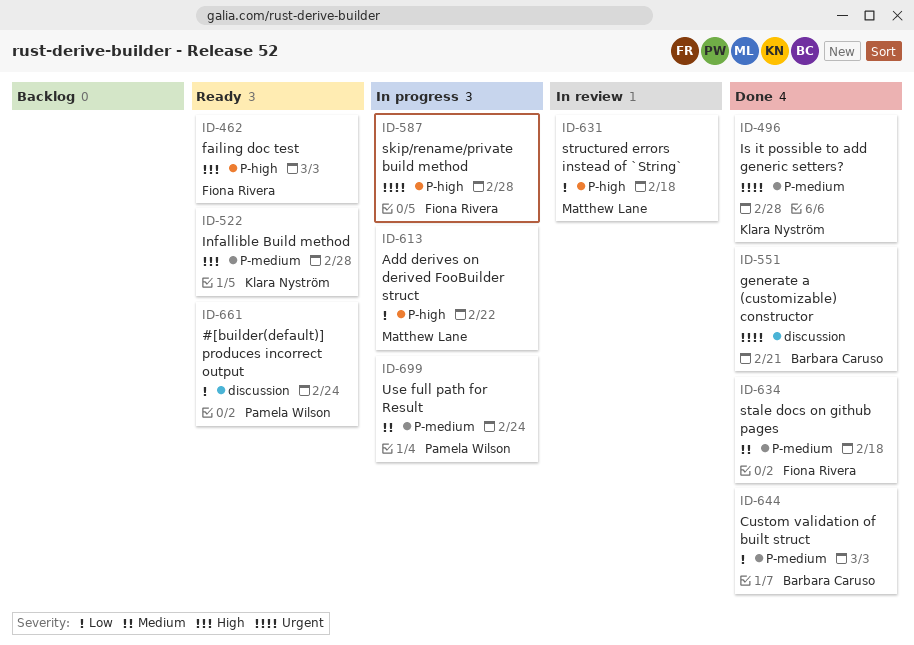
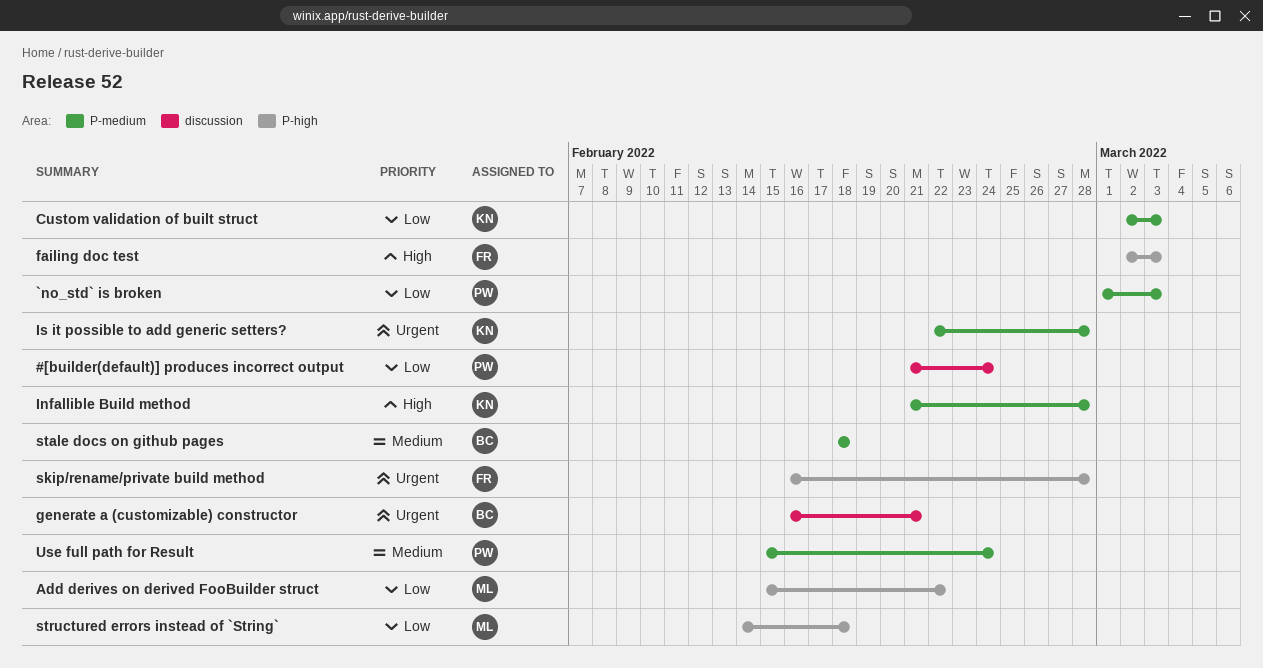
`no_std` is broken: none -> present
Custom validation of built struct, owner: Barbara Caruso -> Klara Nyström
stale docs on github pages, owner: Fiona Rivera -> Barbara Caruso

